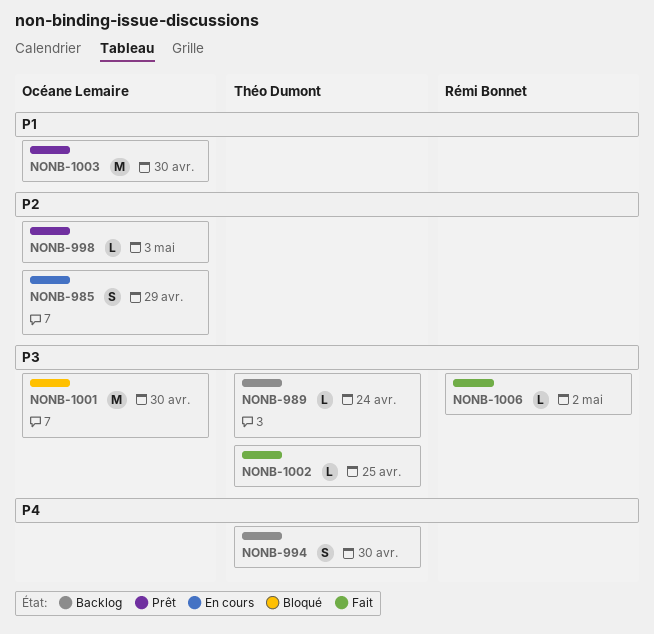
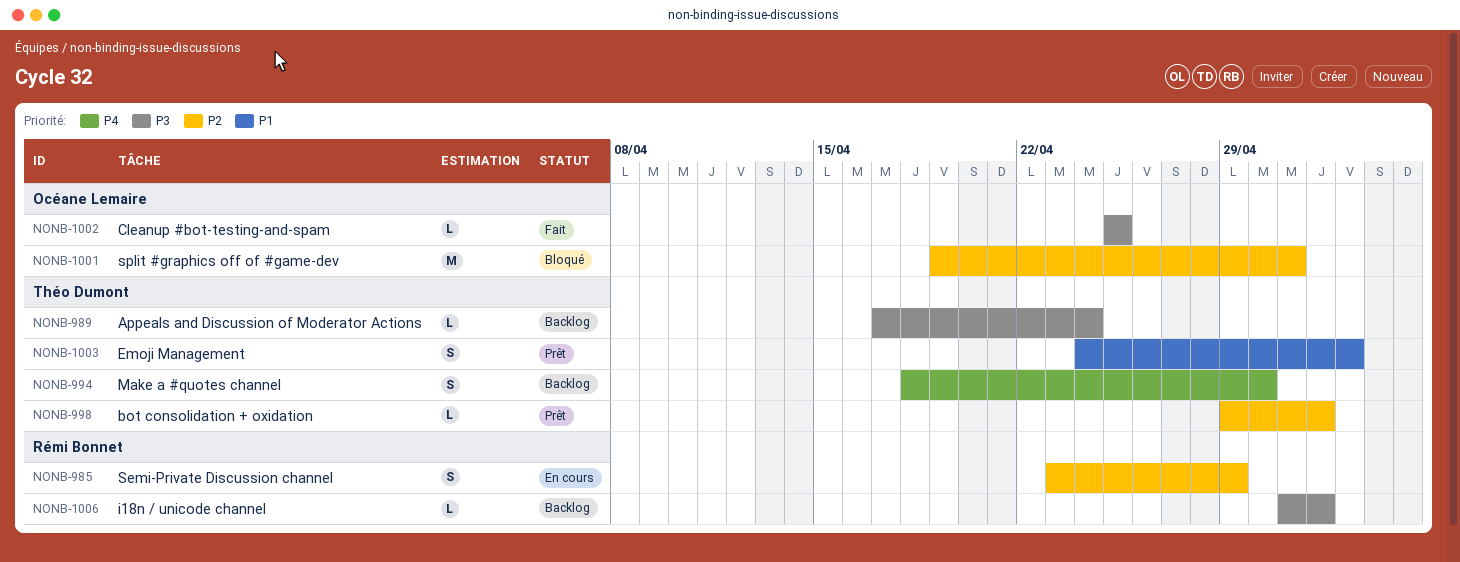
NONB-985, owner: Océane Lemaire -> Rémi Bonnet
NONB-998, owner: Océane Lemaire -> Théo Dumont
NONB-998, due: May 3 -> May 2
NONB-1001, priority: P3 -> P2
NONB-1001, due: Apr 30 -> May 1
NONB-1002, owner: Théo Dumont -> Océane Lemaire
NONB-1003, owner: Océane Lemaire -> Théo Dumont
NONB-1003, estimate: M -> S
NONB-1003, due: Apr 30 -> May 3
NONB-1006, status: Fait -> Backlog

